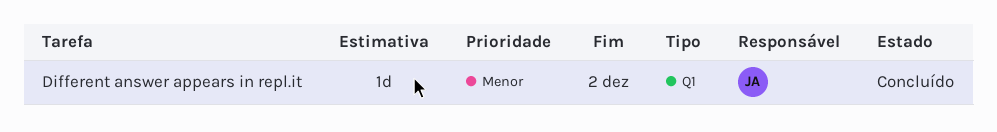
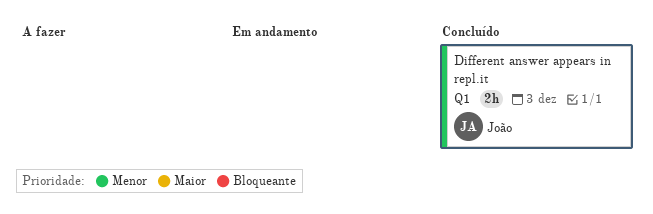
Different answer appears in repl.it, estimate: 1d -> 2h
Different answer appears in repl.it, due: Dec 2 -> Dec 3

